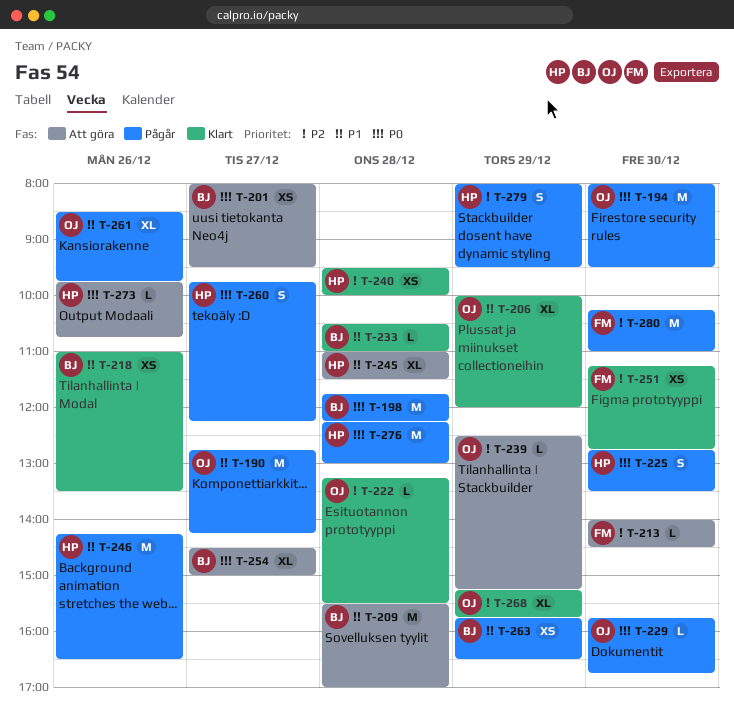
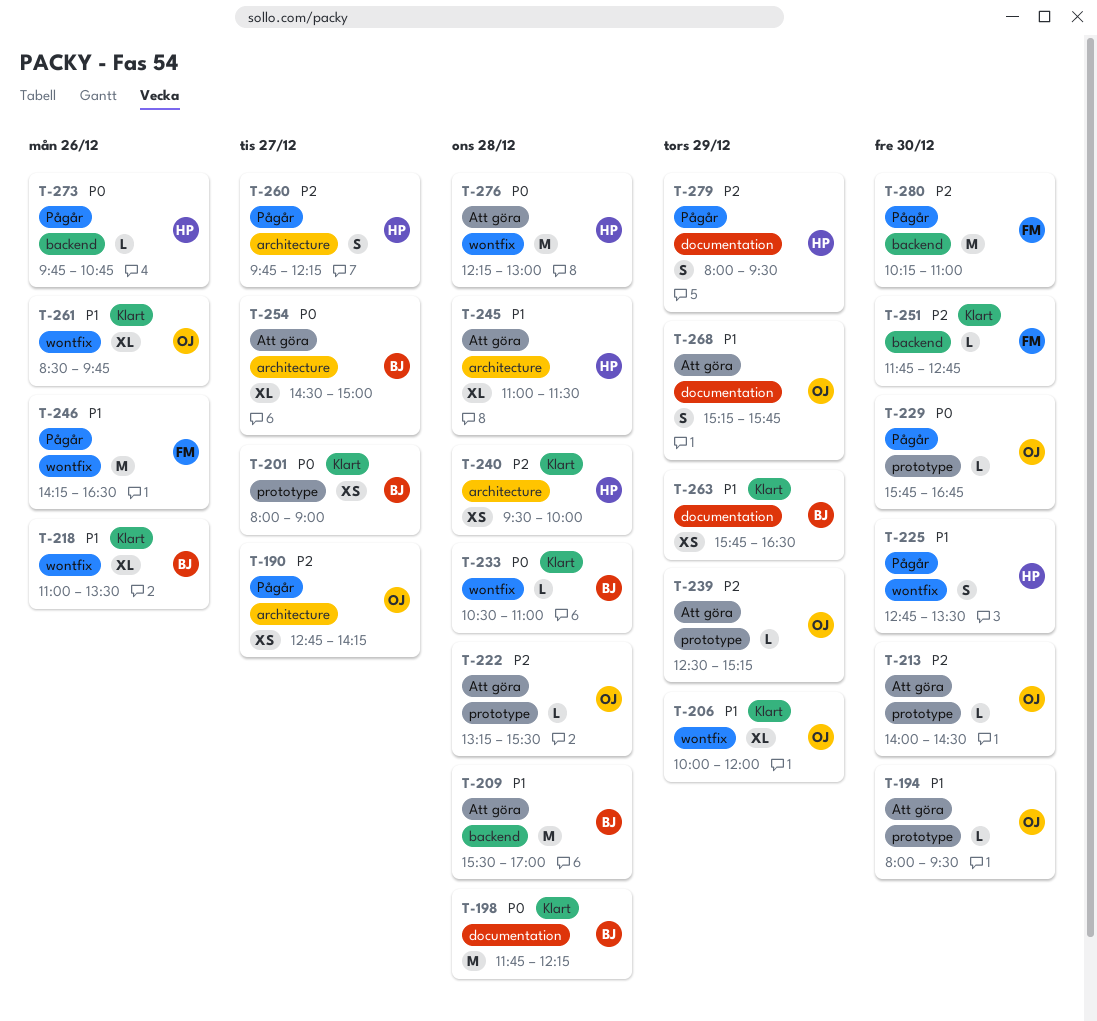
T-190, priority: P1 -> P2
T-190, estimate: M -> XS
T-194, status: Pågår -> Att göra
T-194, priority: P0 -> P1
T-194, estimate: M -> L
T-198, status: Pågår -> Klart
T-201, status: Att göra -> Klart
T-201, ends: 09:30 -> 09:00
T-213, owner: FM -> OJ
T-218, estimate: XS -> XL
T-222, status: Klart -> Att göra
T-225, priority: P0 -> P1
T-233, priority: P1 -> P0
T-246, owner: HP -> FM
T-251, estimate: XS -> L
T-251, begins: 11:15 -> 11:45
T-260, priority: P0 -> P2
T-261, status: Pågår -> Klart
T-263, status: Pågår -> Klart
T-268, status: Klart -> Att göra
T-268, priority: P2 -> P1
T-268, estimate: XL -> S
T-273, status: Att göra -> Pågår
T-276, status: Pågår -> Att göra

